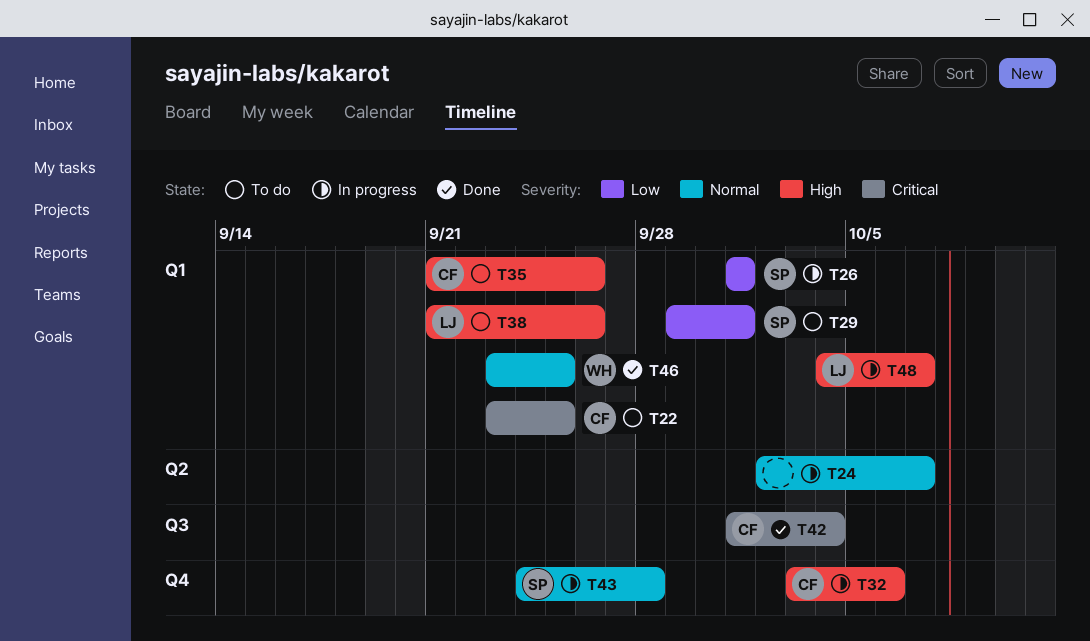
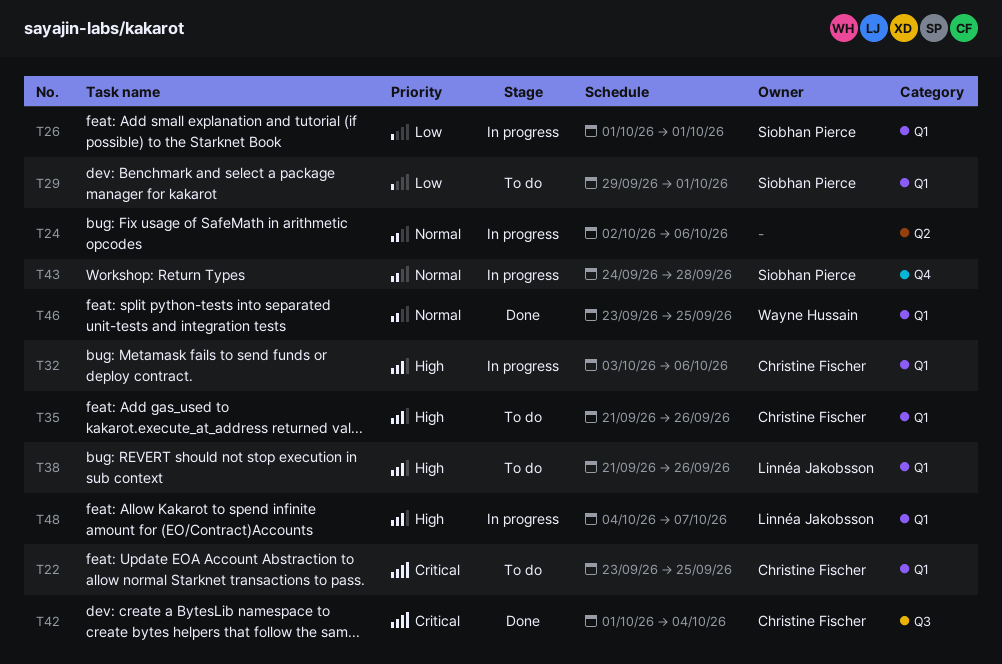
T24, due: Oct 7 -> Oct 6
T32, label: Q4 -> Q1

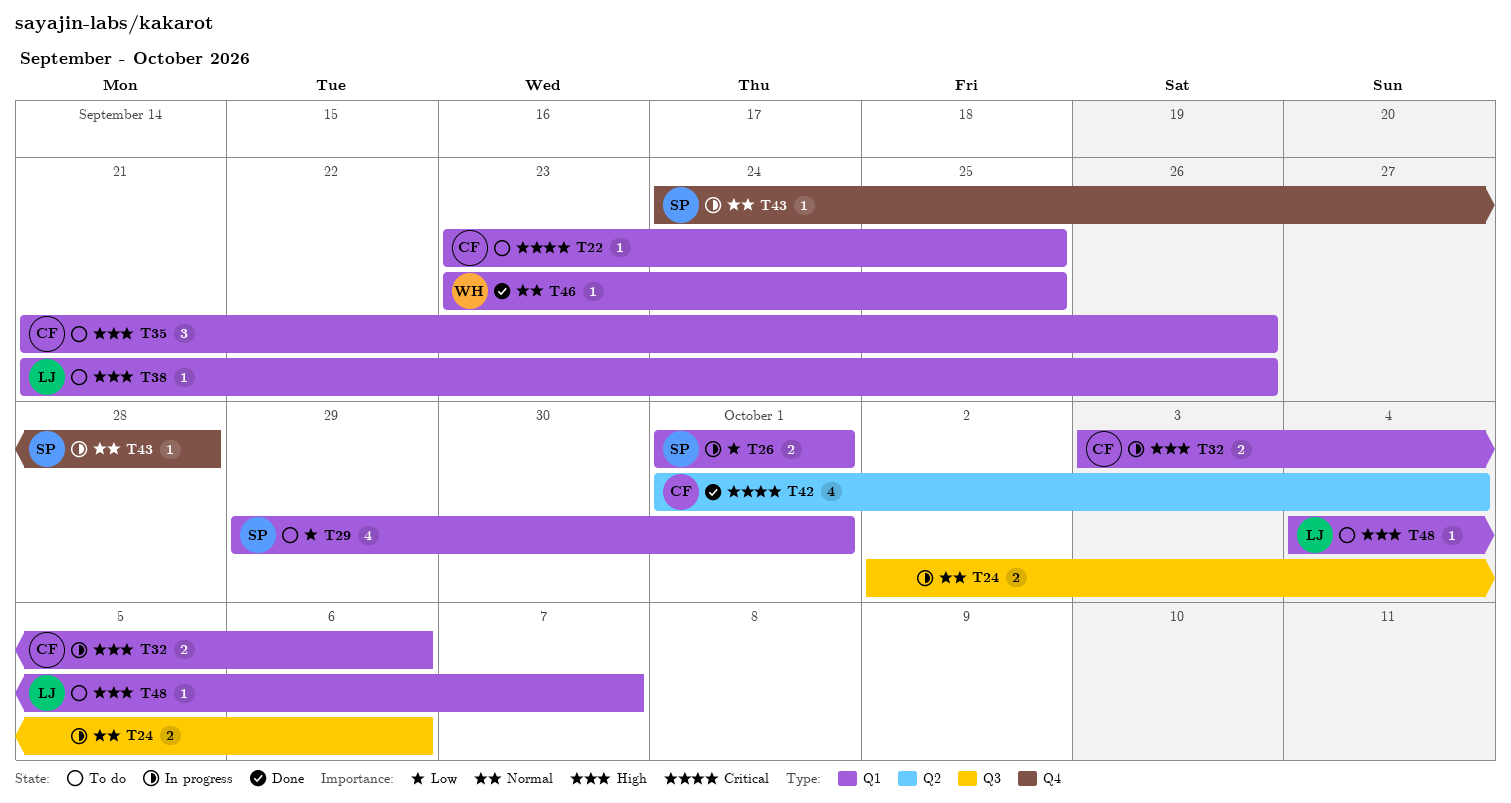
T24, label: Q2 -> Q3
T42, label: Q3 -> Q2
T48, status: In progress -> To do

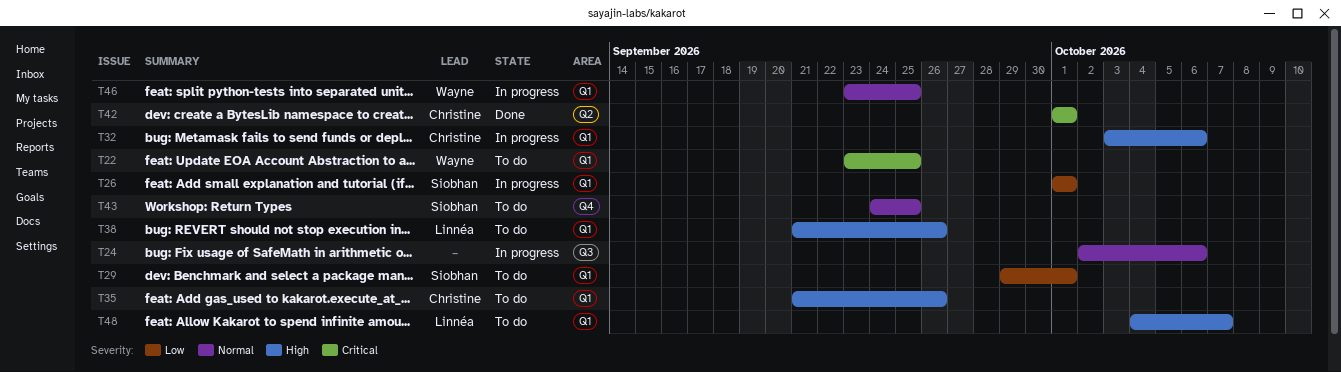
T22, owner: Christine -> Wayne
T42, due: Oct 4 -> Oct 1
T43, status: In progress -> To do
T43, due: Sep 28 -> Sep 25
T46, status: Done -> In progress

